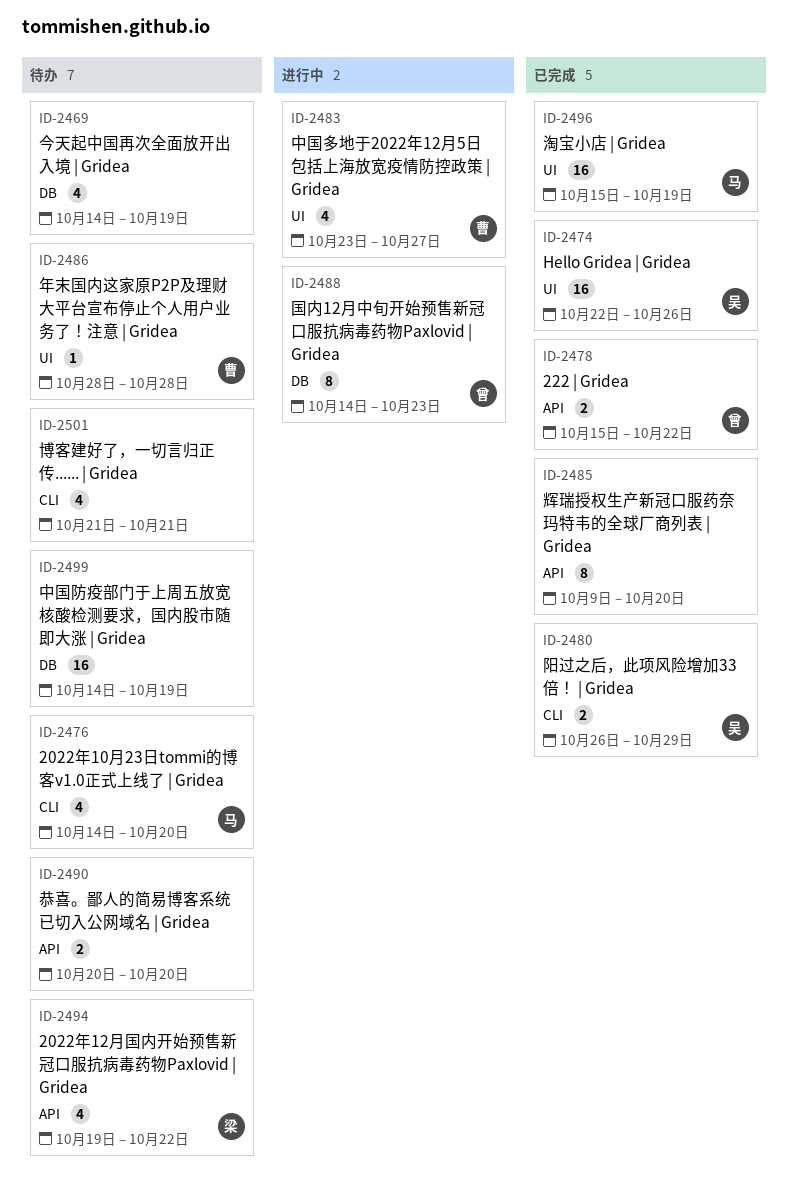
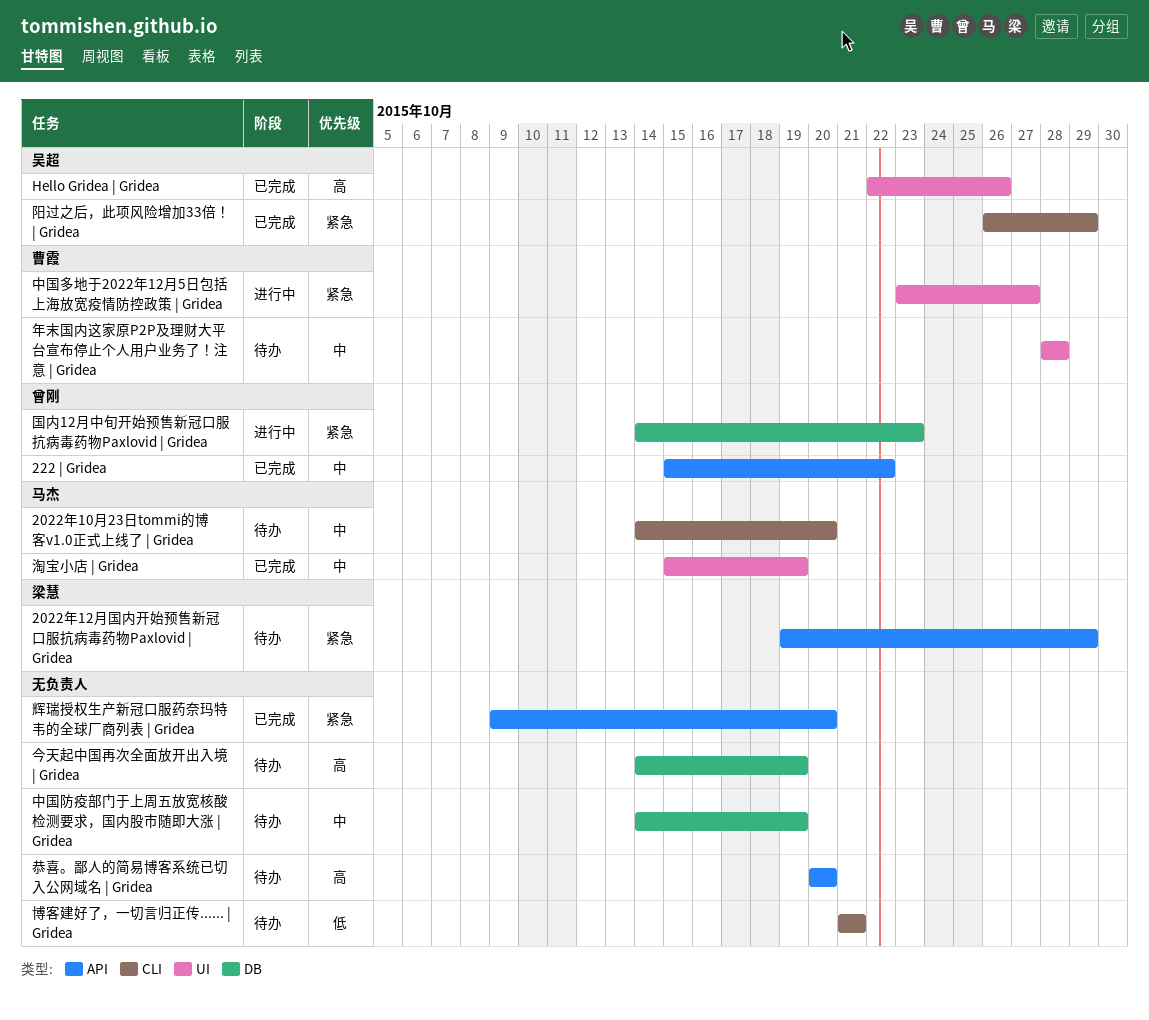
2022年12月国内开始预售新冠口服抗病毒药物Paxlovid | Gridea, due: Oct 22 -> Oct 29

